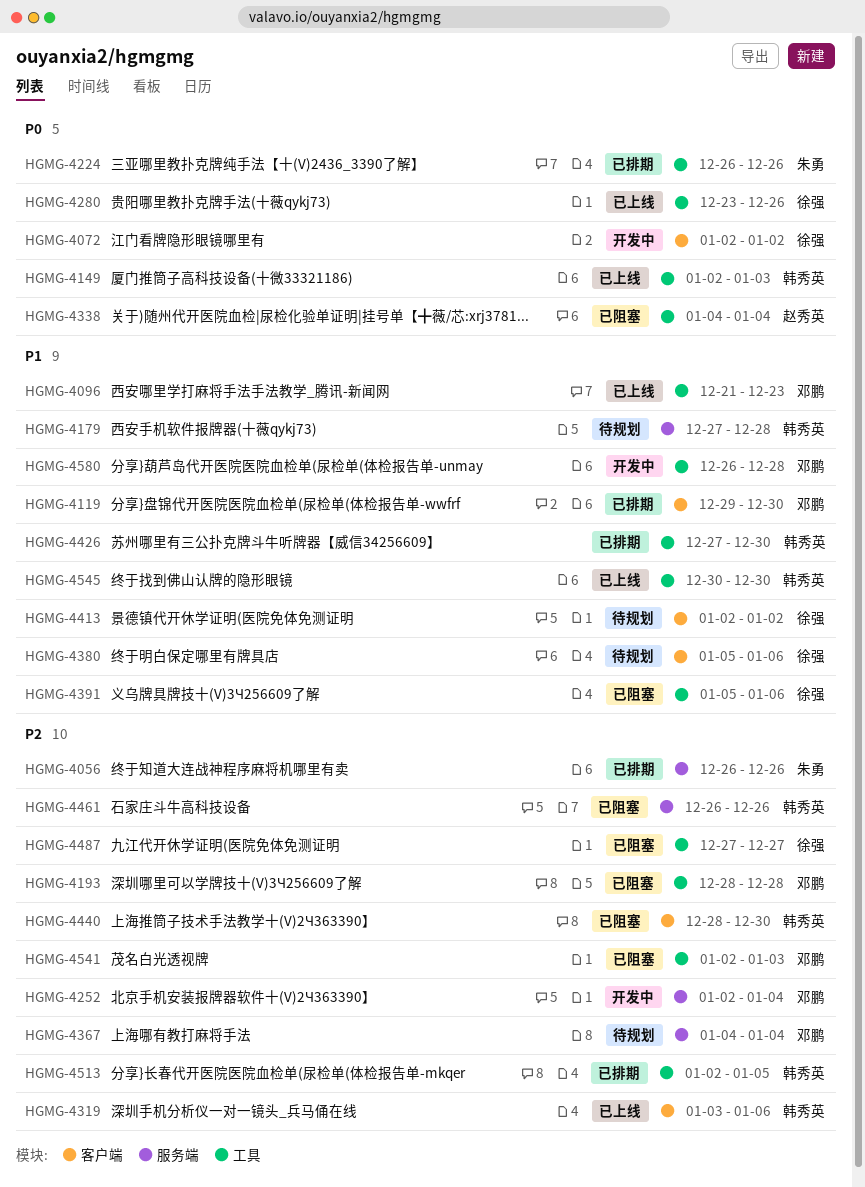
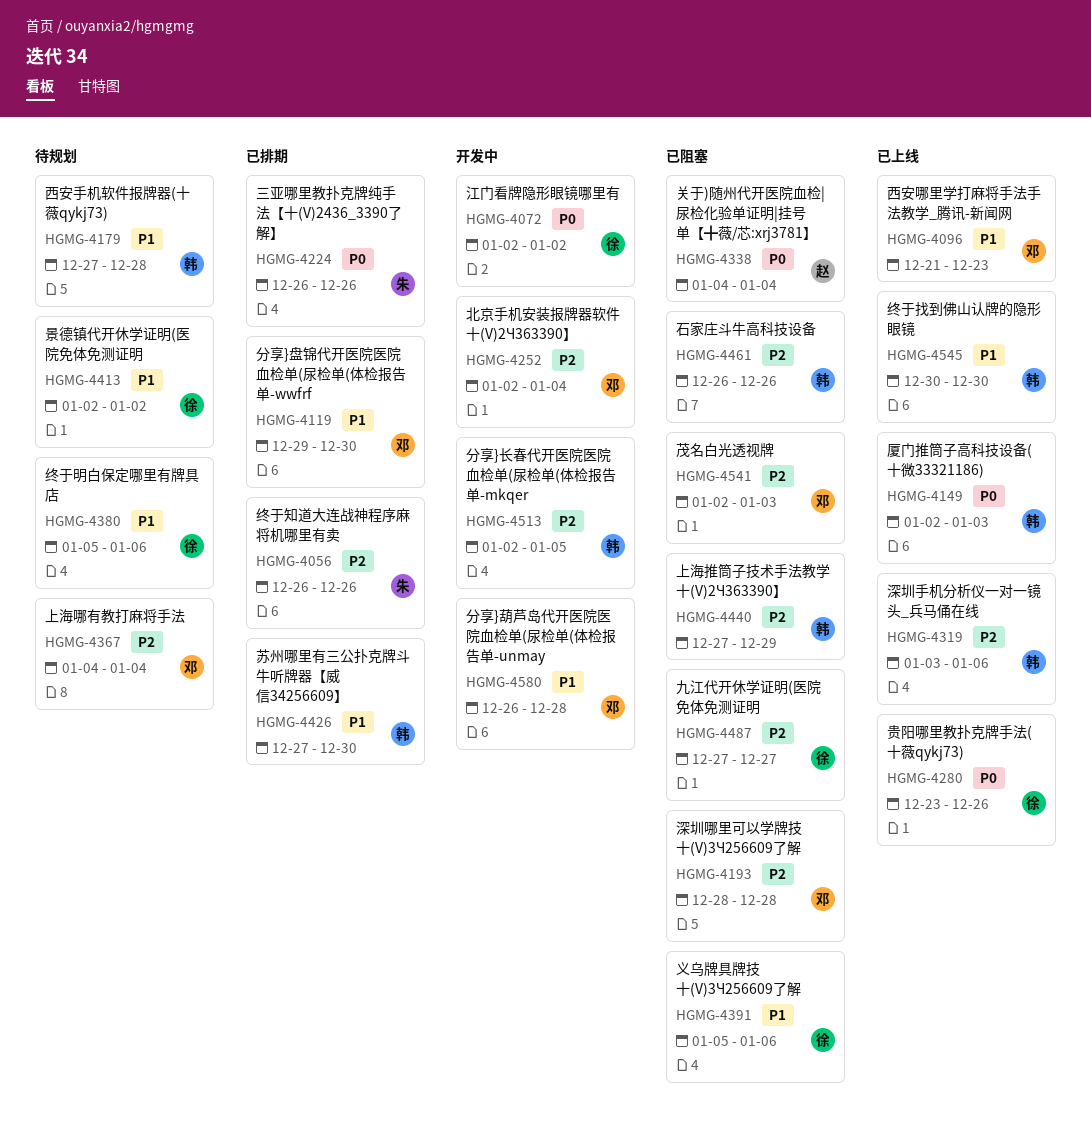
HGMG-4440, start: Dec 28 -> Dec 27
HGMG-4440, due: Dec 30 -> Dec 29
HGMG-4513, status: 已排期 -> 开发中

